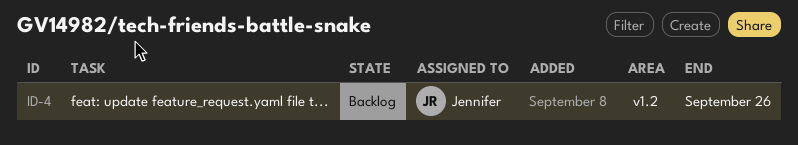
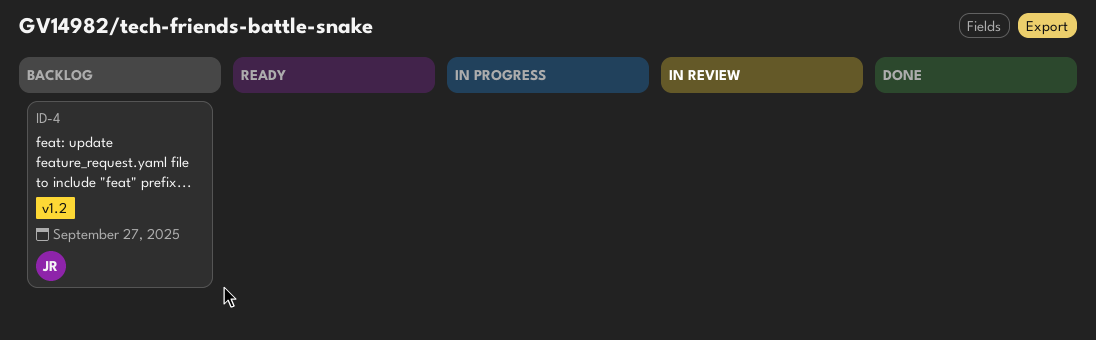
ID-4, due: Sep 26 -> Sep 27

